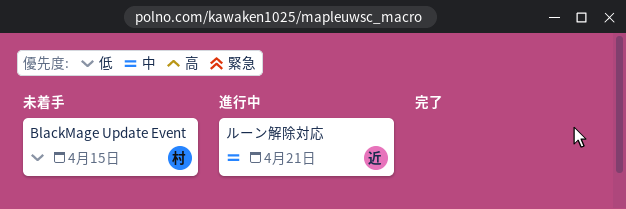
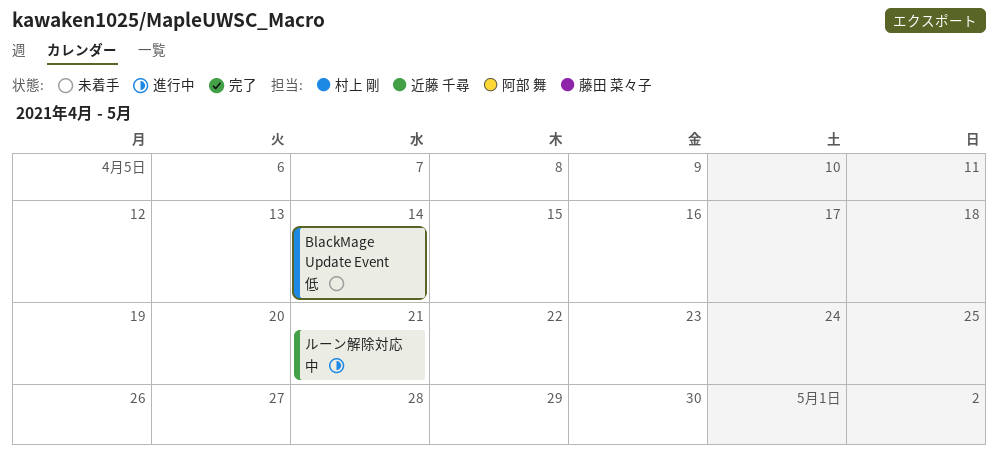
BlackMage Update Event, due: Apr 15 -> Apr 14

